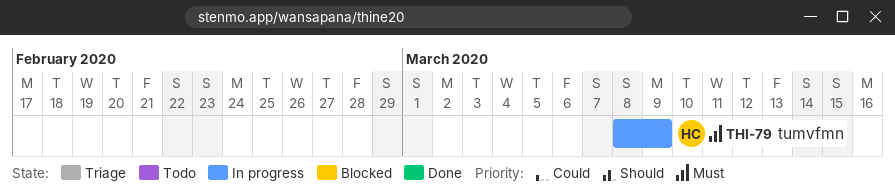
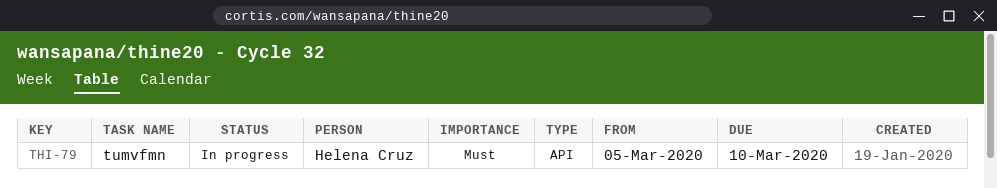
THI-79, start: Mar 8 -> Mar 5
THI-79, due: Mar 9 -> Mar 10

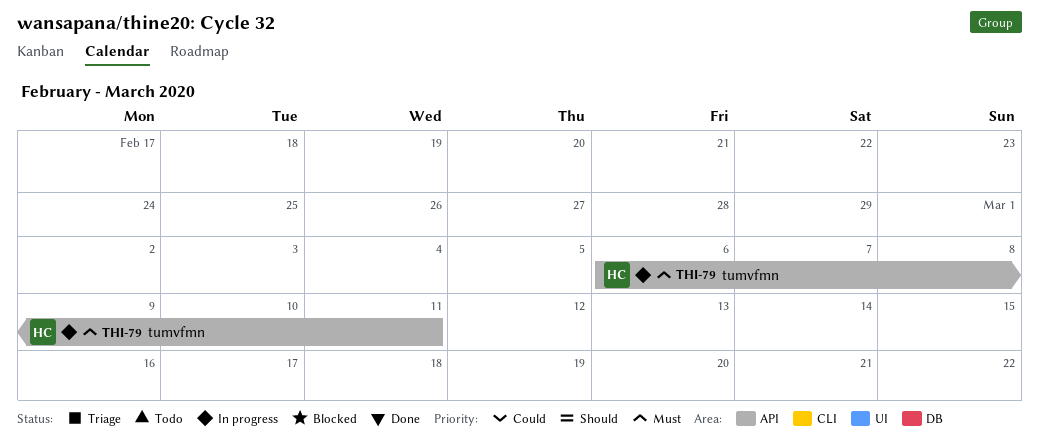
THI-79, start: Mar 5 -> Mar 6
THI-79, due: Mar 10 -> Mar 11

